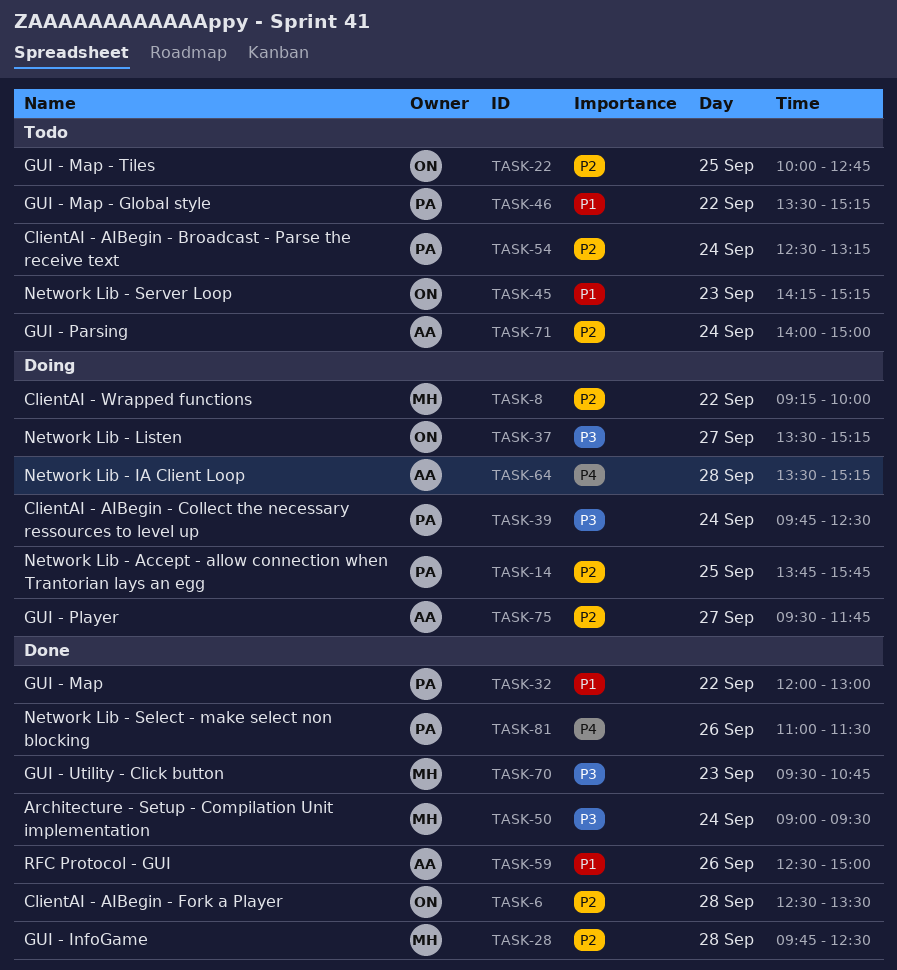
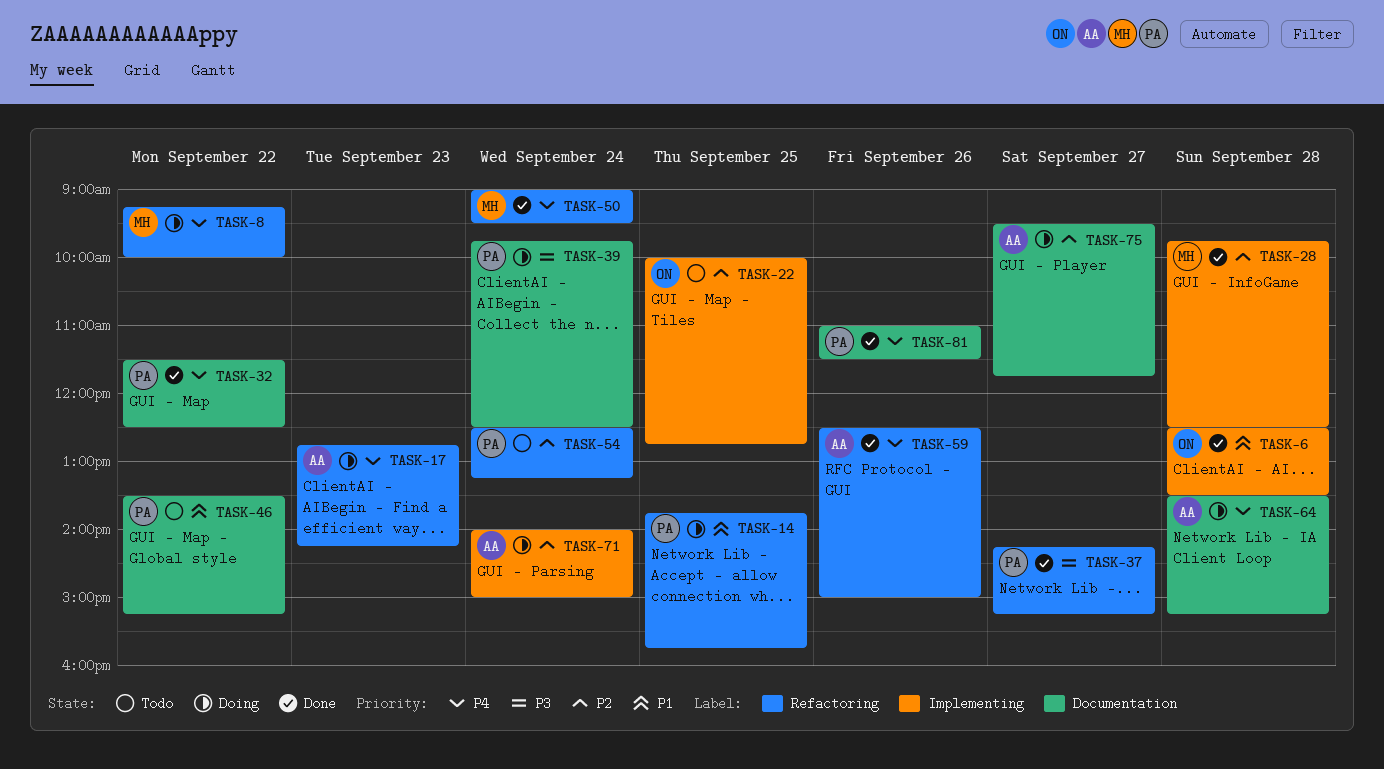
TASK-6, priority: P2 -> P1
TASK-8, priority: P2 -> P4
TASK-14, priority: P2 -> P1
TASK-17: none -> present
TASK-32, priority: P1 -> P4
TASK-32, begins: 12:00 -> 11:30
TASK-32, ends: 13:00 -> 12:30
TASK-37, status: Doing -> Done
TASK-37, owner: ON -> PA
TASK-37, begins: 13:30 -> 14:15
TASK-45: present -> none
TASK-50, priority: P3 -> P4
TASK-59, priority: P1 -> P4
TASK-70: present -> none
TASK-71, status: Todo -> Doing

